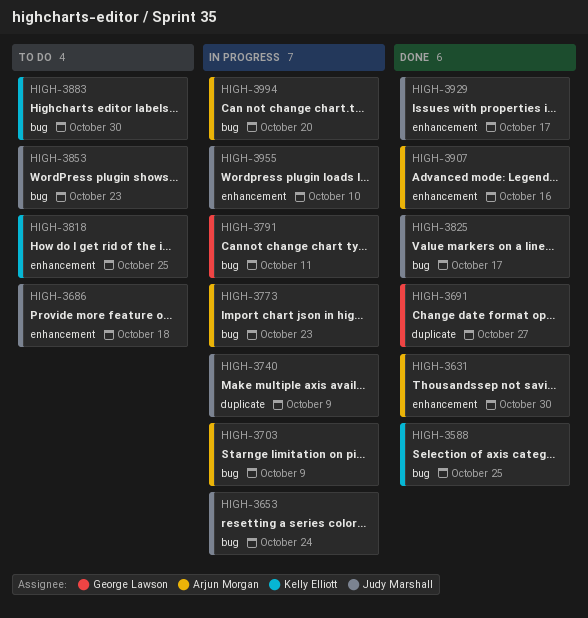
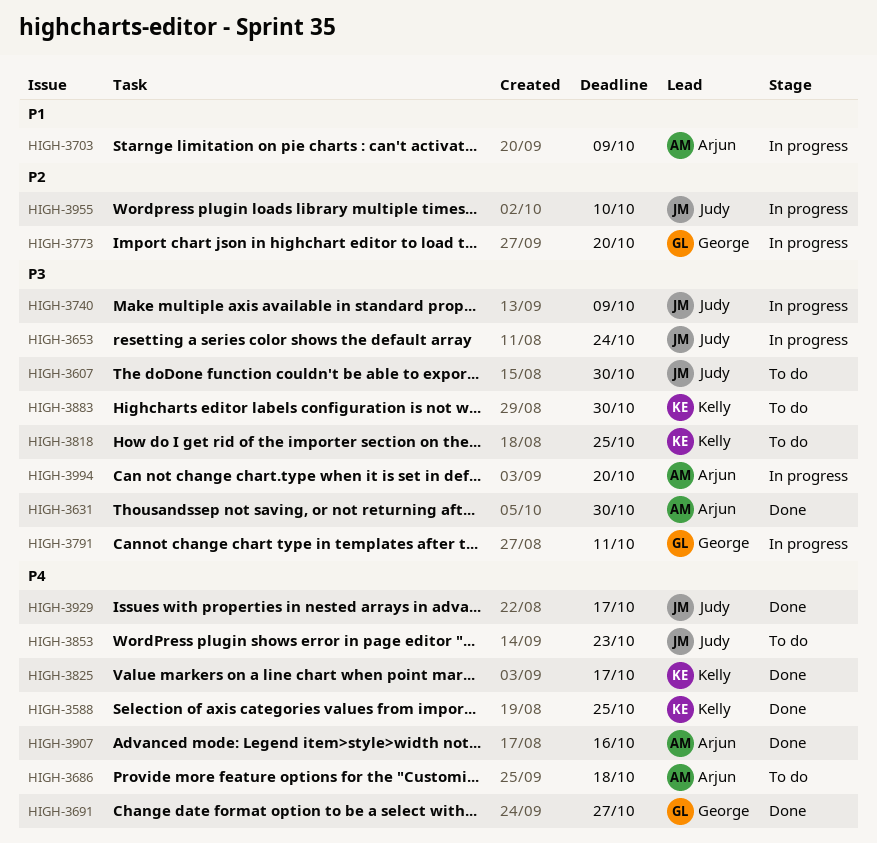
HIGH-3607: none -> present
HIGH-3686, owner: Judy Marshall -> Arjun Morgan
HIGH-3773, owner: Arjun Morgan -> George Lawson
HIGH-3773, due: Oct 23 -> Oct 20
HIGH-3825, owner: Judy Marshall -> Kelly Elliott

